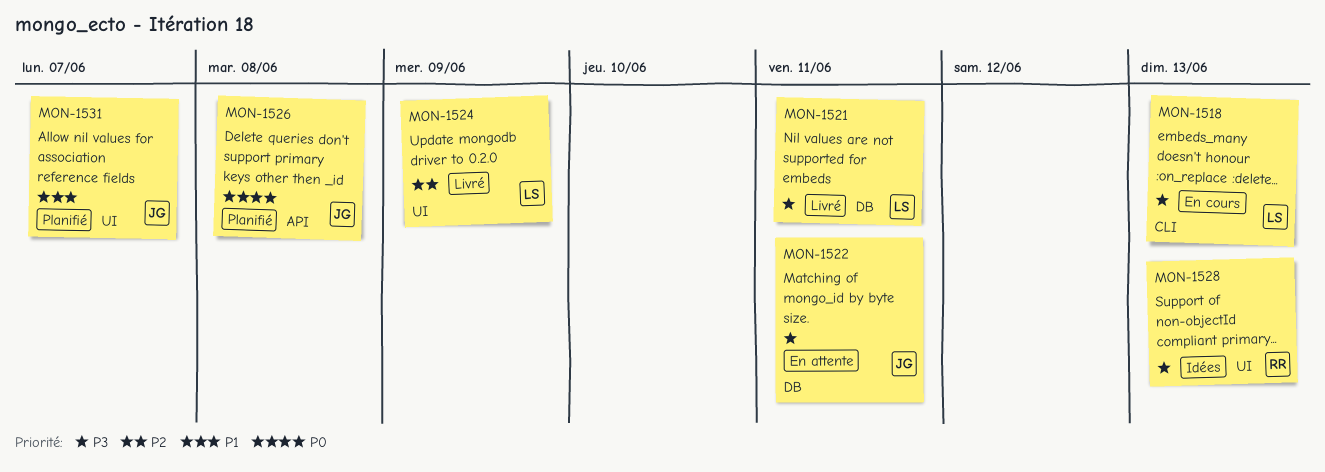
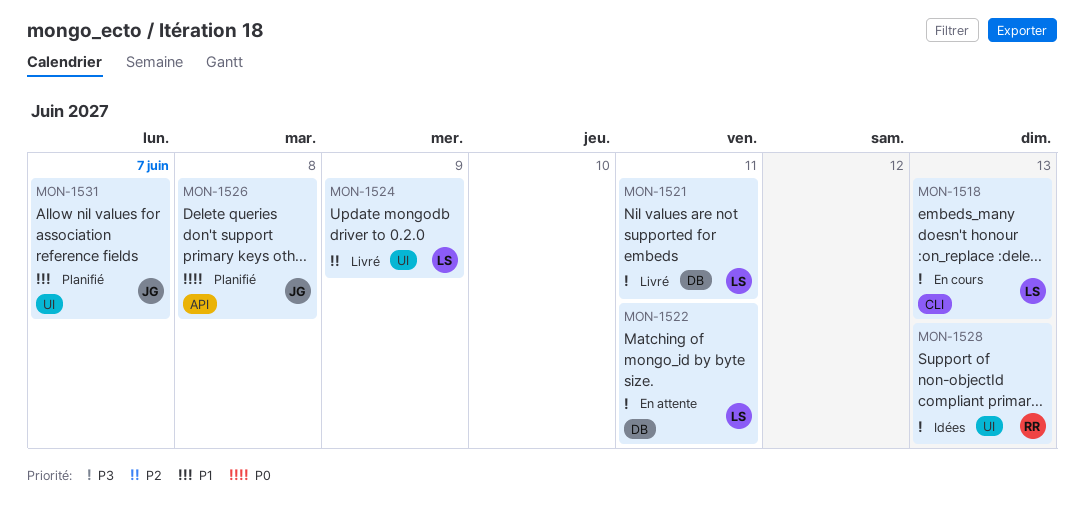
MON-1522, owner: JG -> LS

